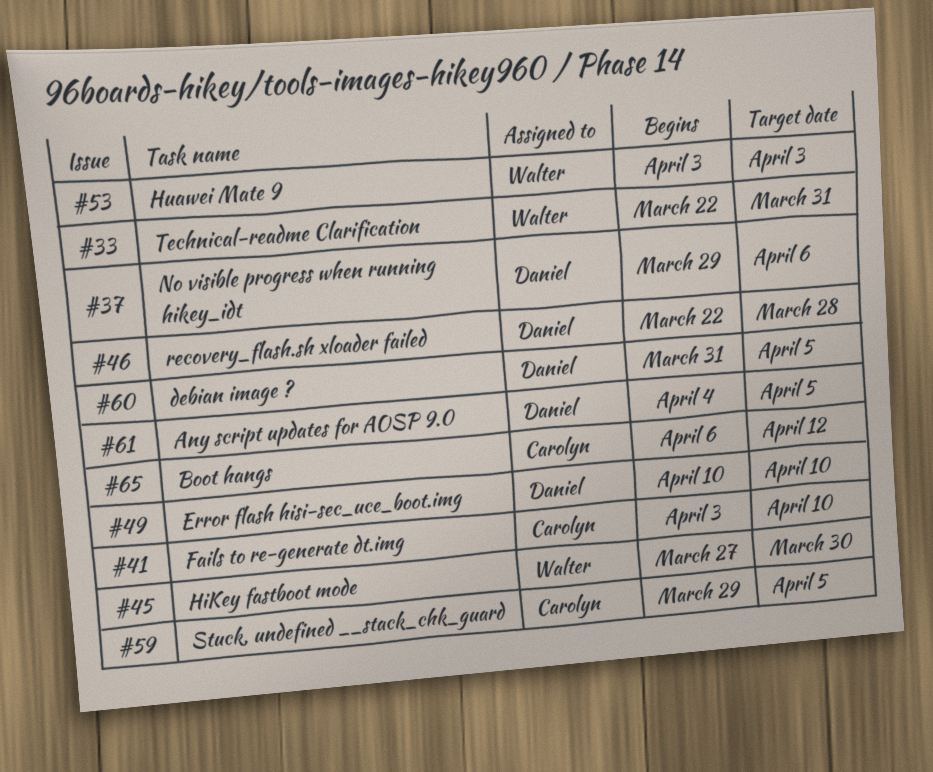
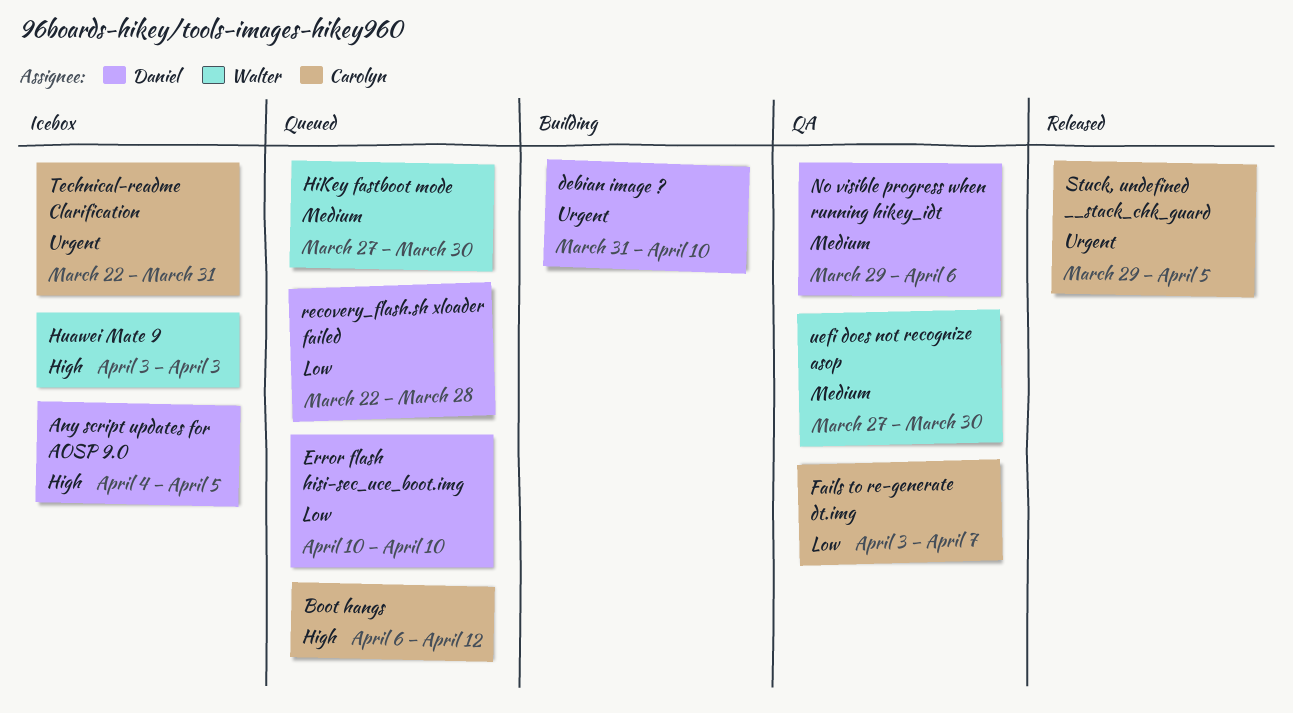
debian image ?, due: Apr 5 -> Apr 10
Fails to re-generate dt.img, due: Apr 10 -> Apr 7
Technical-readme Clarification, owner: Walter -> Carolyn
uefi does not recognize asop: none -> present

